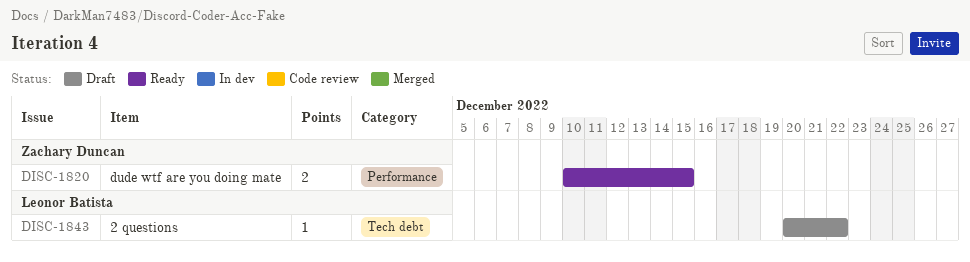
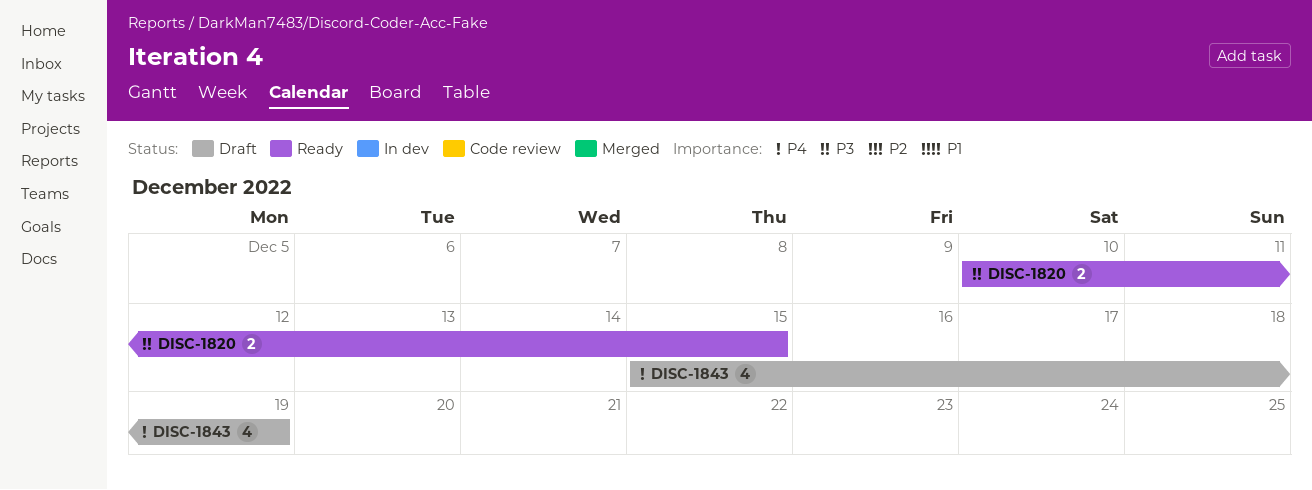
DISC-1843, estimate: 1 -> 4
DISC-1843, start: Dec 20 -> Dec 15
DISC-1843, due: Dec 22 -> Dec 19

